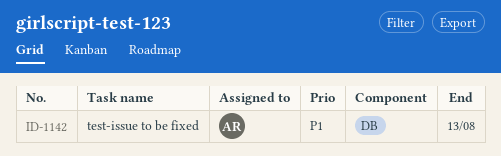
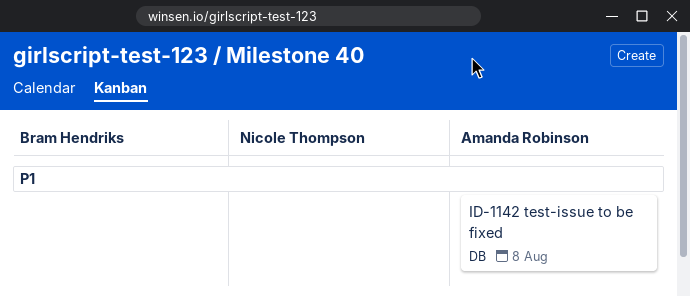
ID-1142, due: Aug 13 -> Aug 8

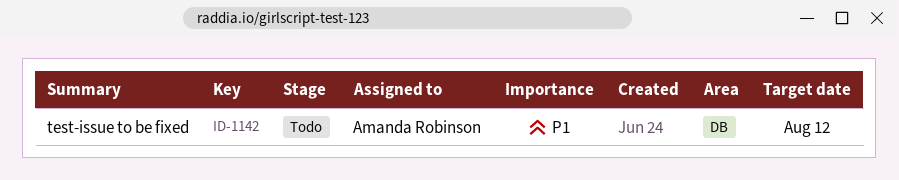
ID-1142, due: Aug 8 -> Aug 12

